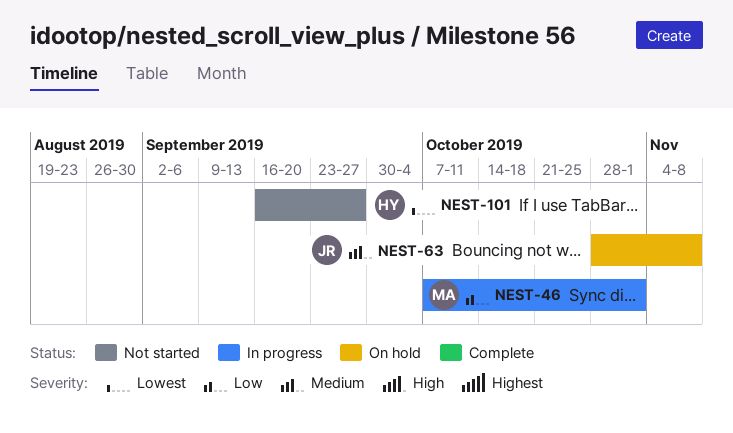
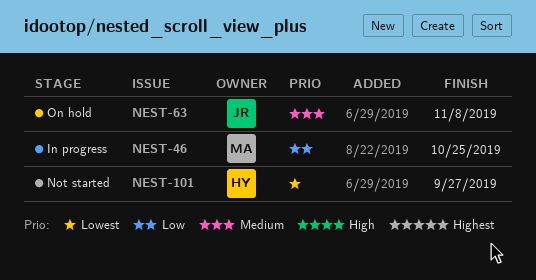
NEST-46, due: Nov 1 -> Oct 25

